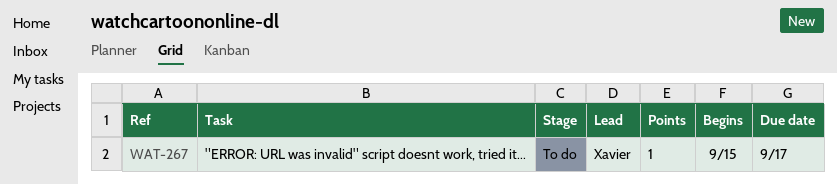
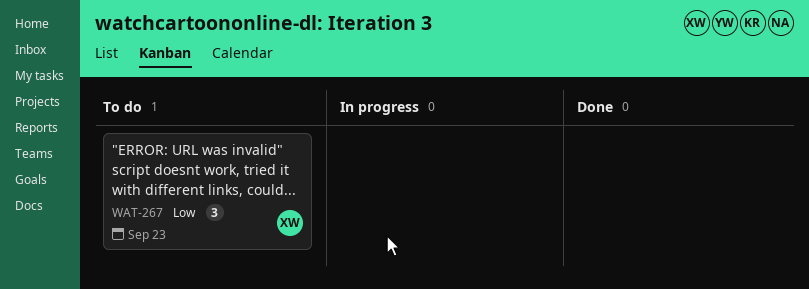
WAT-267, estimate: 1 -> 3
WAT-267, due: Sep 17 -> Sep 23

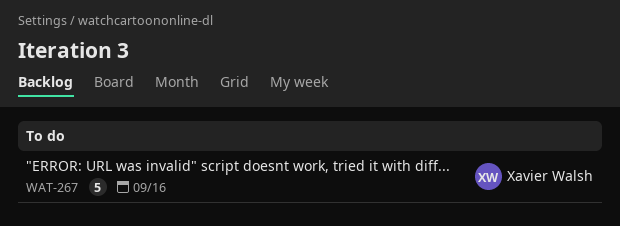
WAT-267, estimate: 3 -> 5
WAT-267, due: Sep 23 -> Sep 16

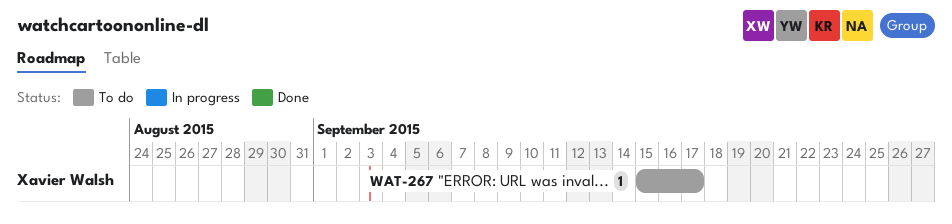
WAT-267, estimate: 5 -> 1
WAT-267, due: Sep 16 -> Sep 17

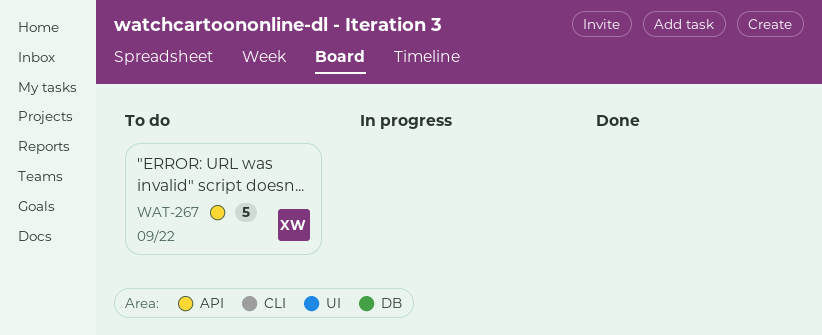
WAT-267, estimate: 1 -> 5
WAT-267, due: Sep 17 -> Sep 22

